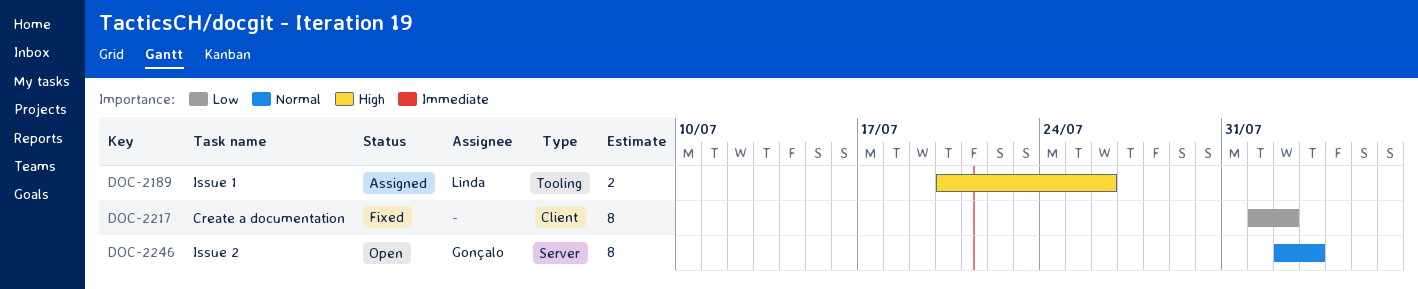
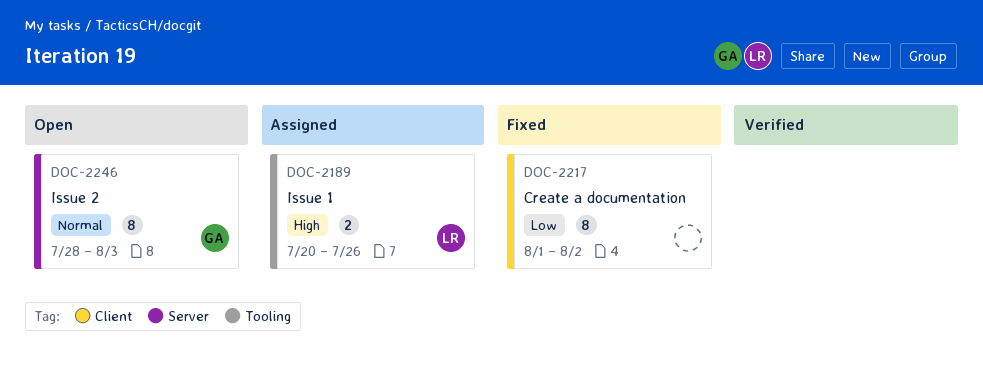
DOC-2246, start: Aug 2 -> Jul 28

